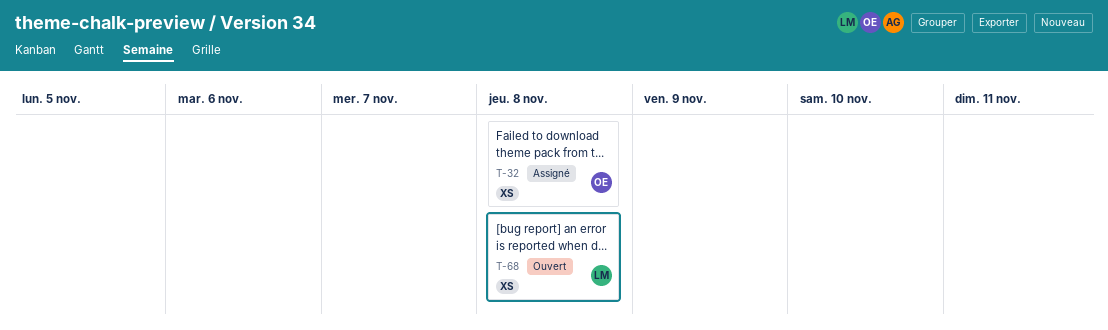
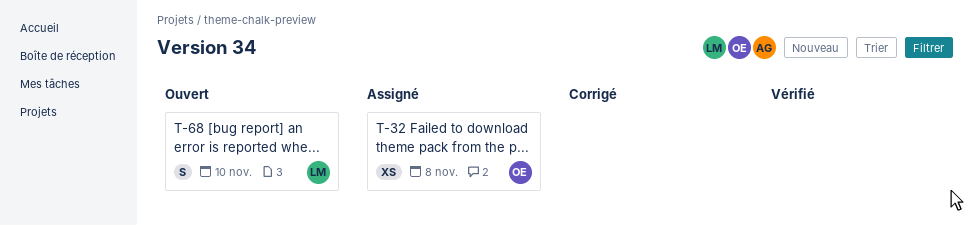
T-68, estimate: XS -> S
T-68, due: Nov 8 -> Nov 10

